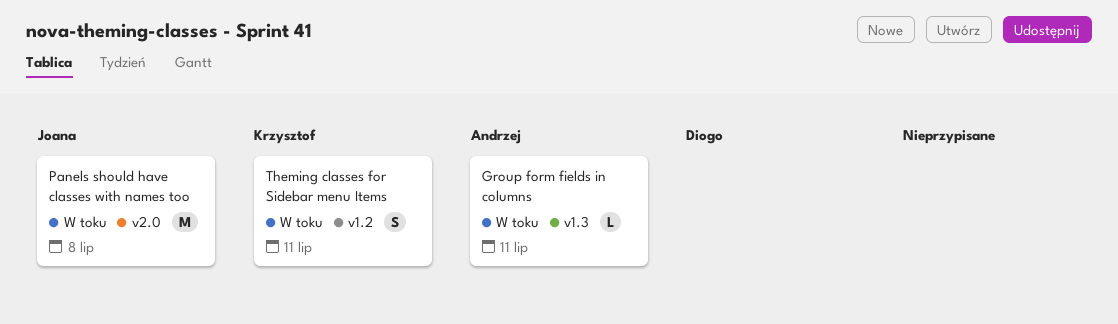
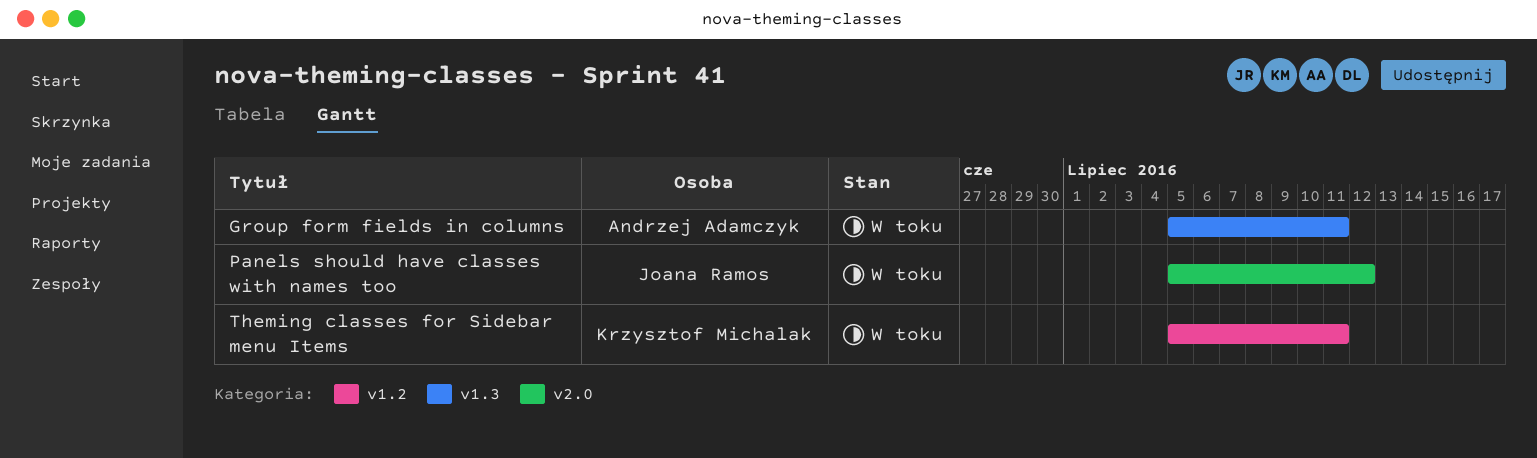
Panels should have classes with names too, due: Jul 8 -> Jul 12

